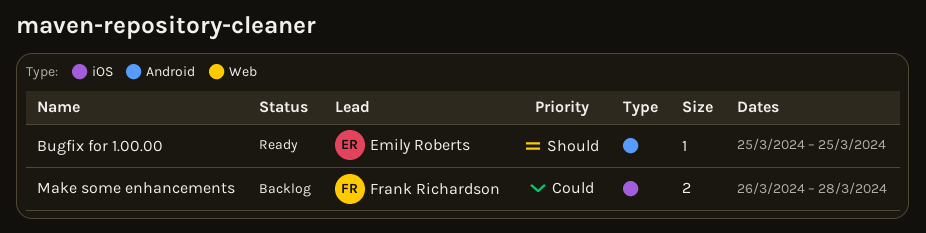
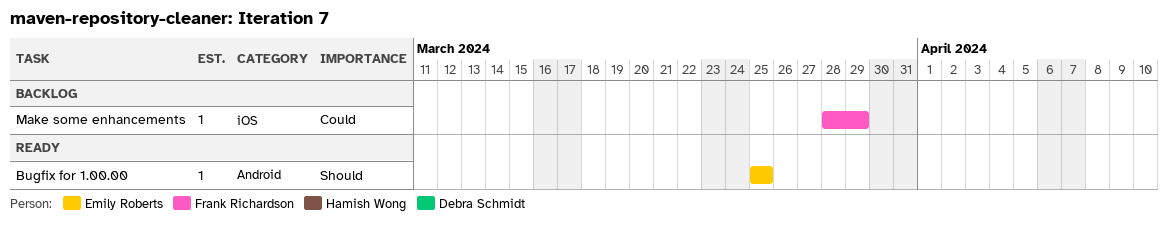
Make some enhancements, estimate: 2 -> 1
Make some enhancements, start: Mar 26 -> Mar 28
Make some enhancements, due: Mar 28 -> Mar 29

